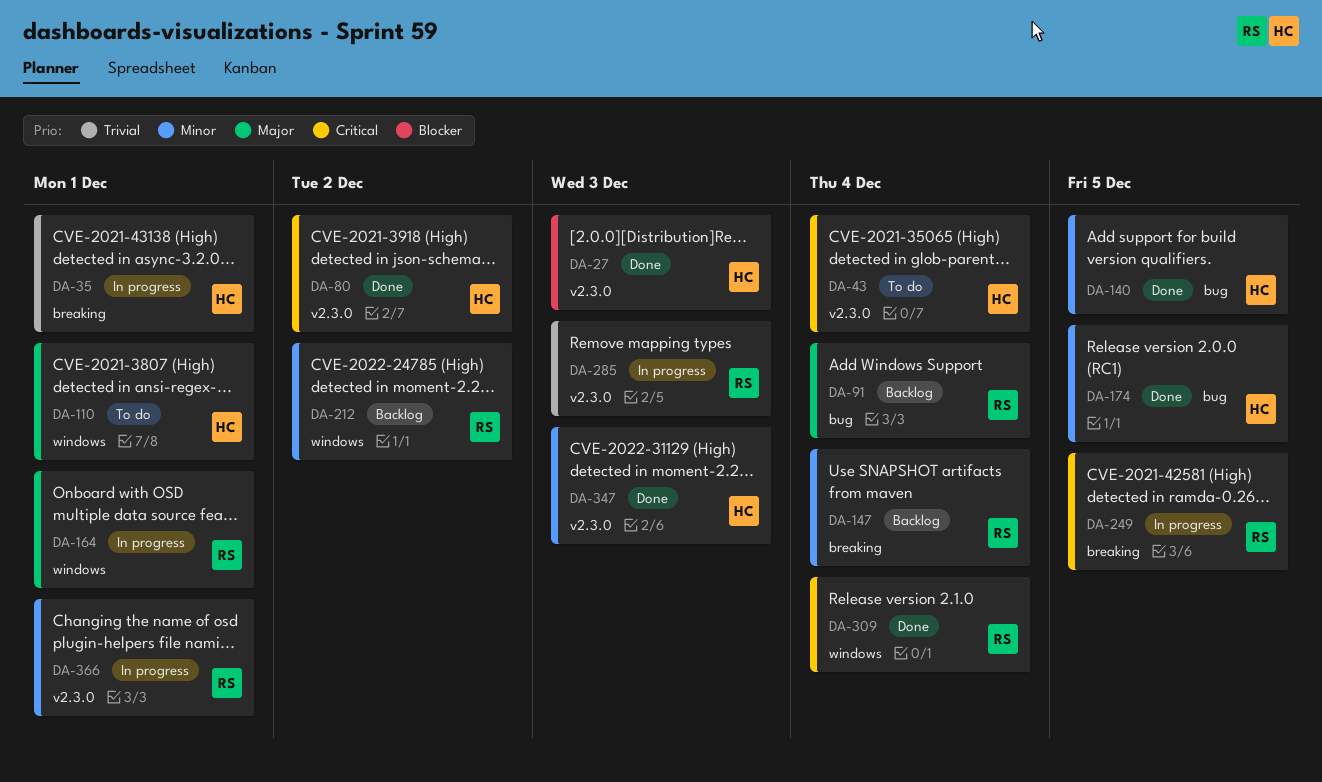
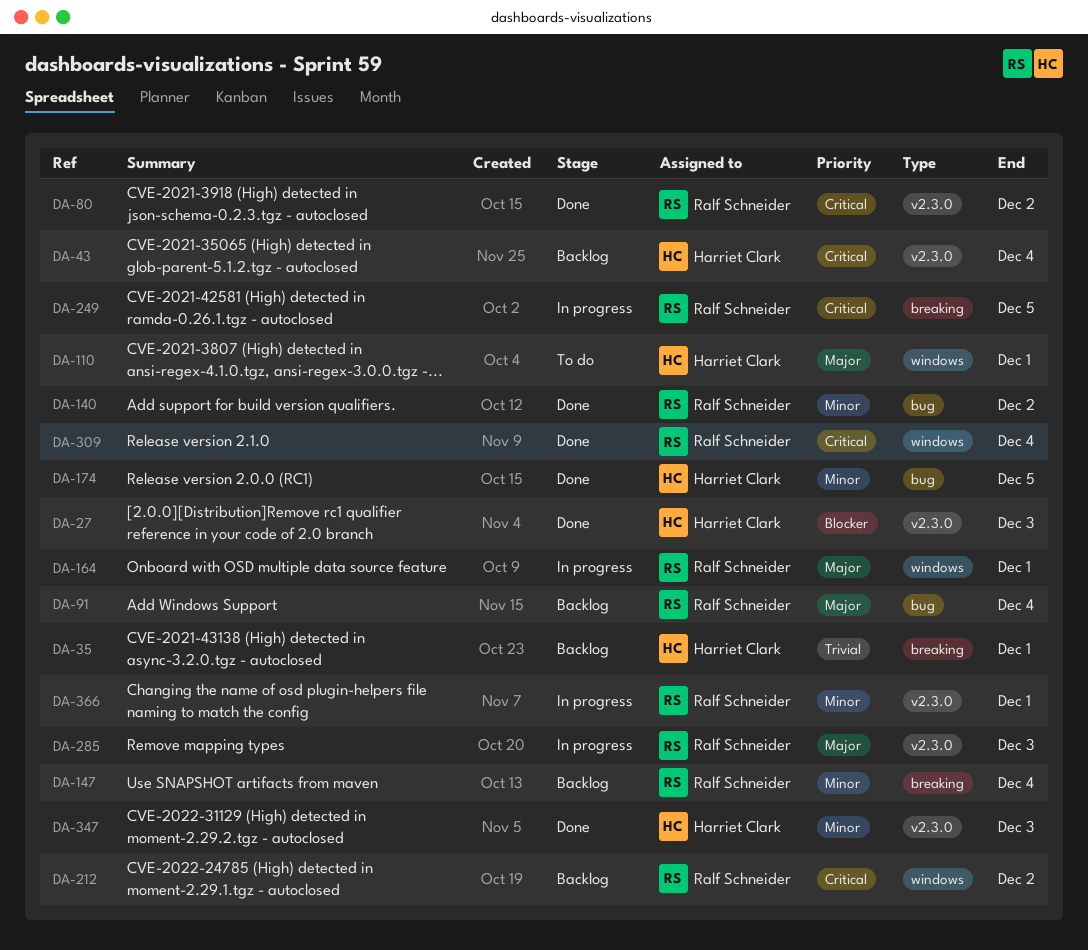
DA-35, status: In progress -> Backlog
DA-43, status: To do -> Backlog
DA-80, owner: Harriet Clark -> Ralf Schneider
DA-140, owner: Harriet Clark -> Ralf Schneider
DA-140, due: Dec 5 -> Dec 2
DA-212, priority: Minor -> Critical
DA-285, priority: Trivial -> Major

